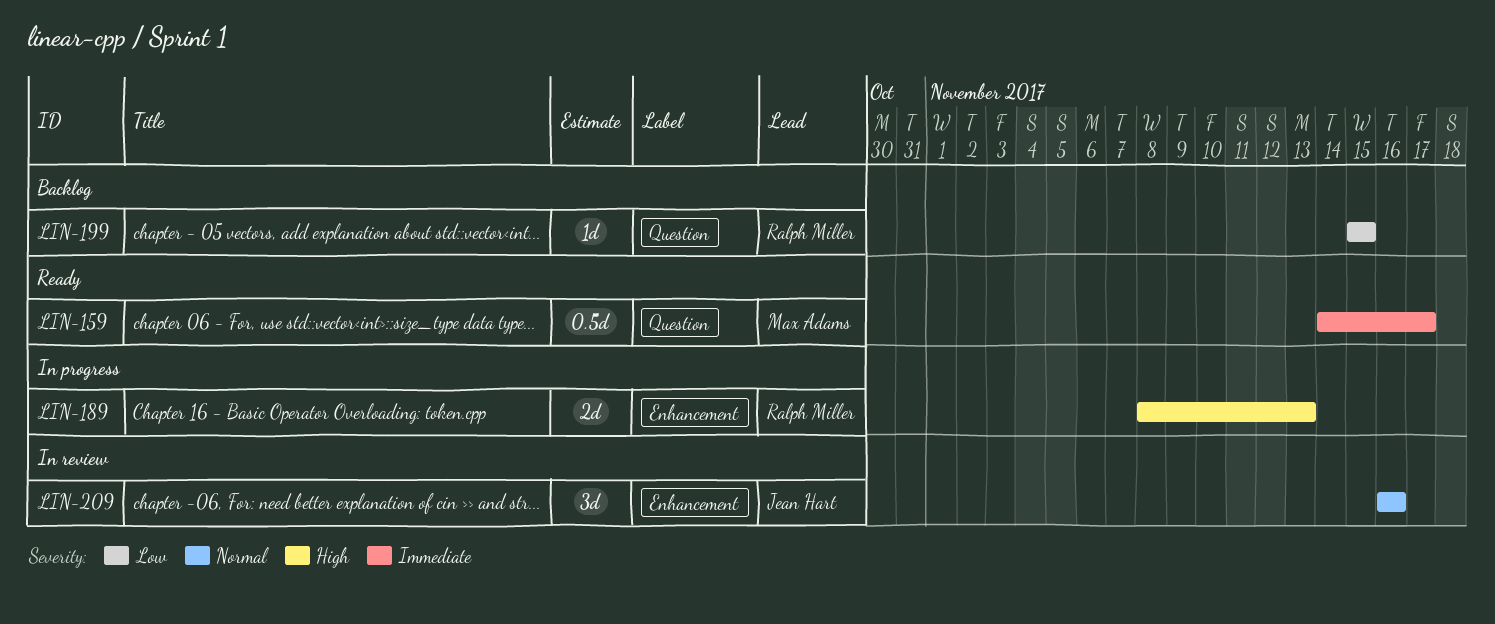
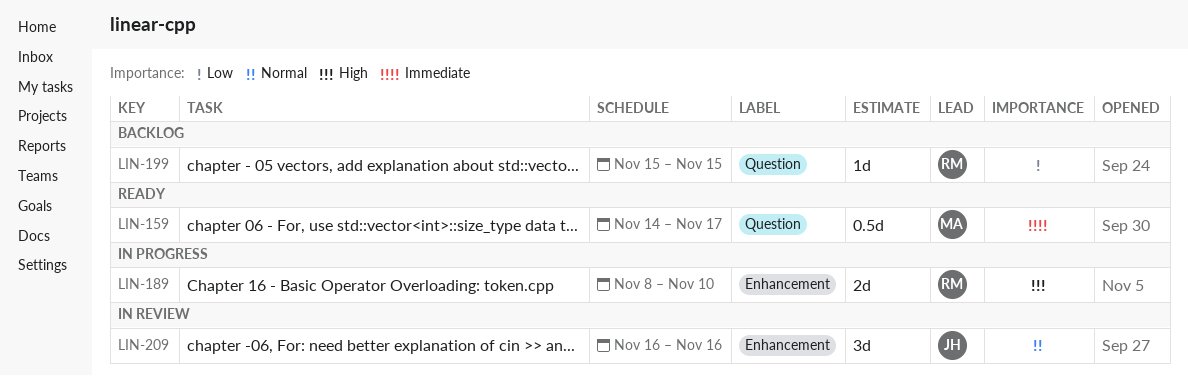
LIN-189, due: Nov 13 -> Nov 10

